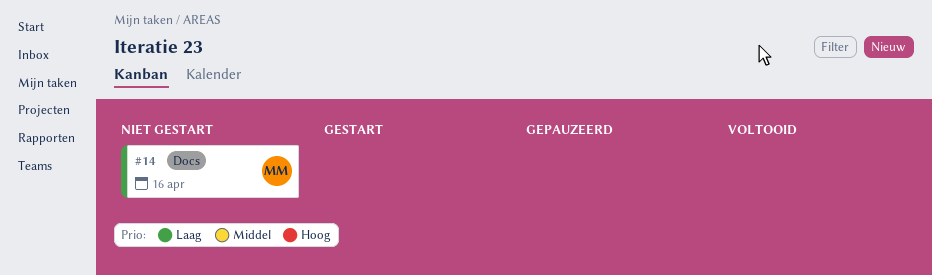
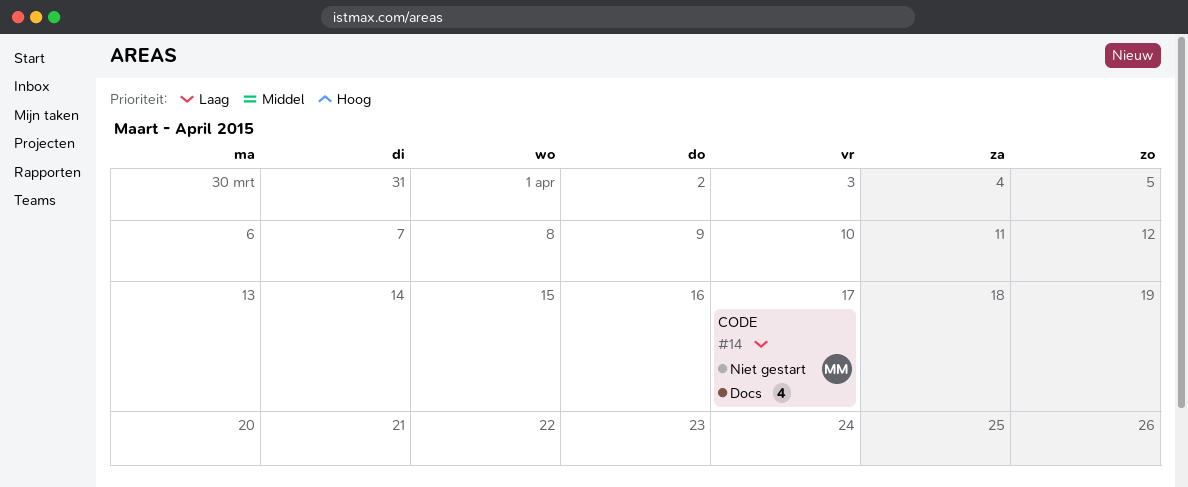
#14, due: Apr 16 -> Apr 17

